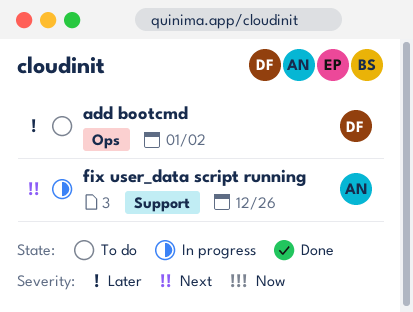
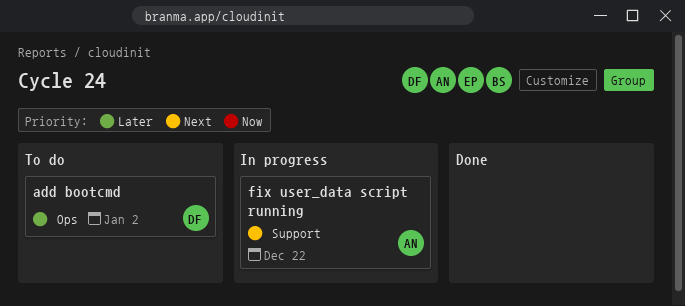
fix user_data script running, due: Dec 26 -> Dec 22

